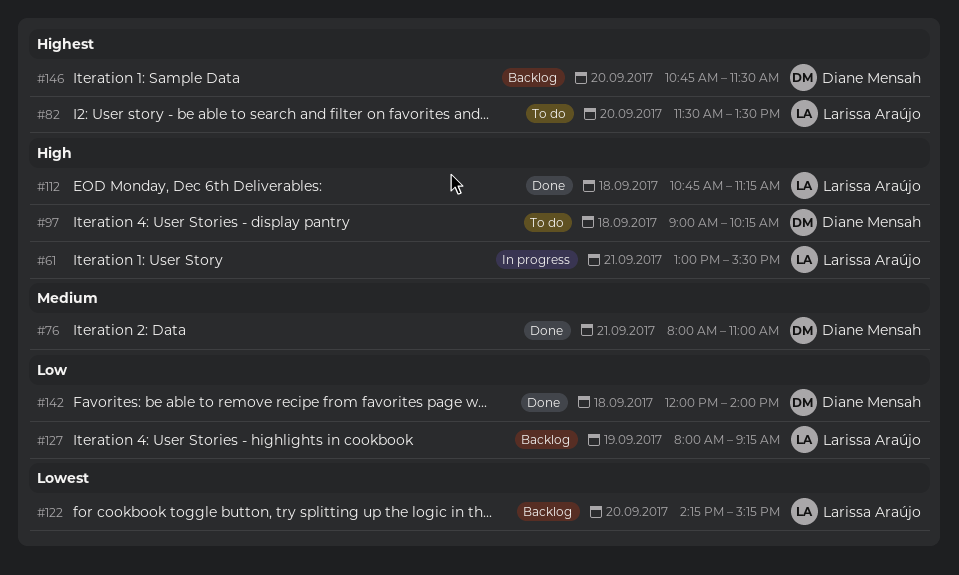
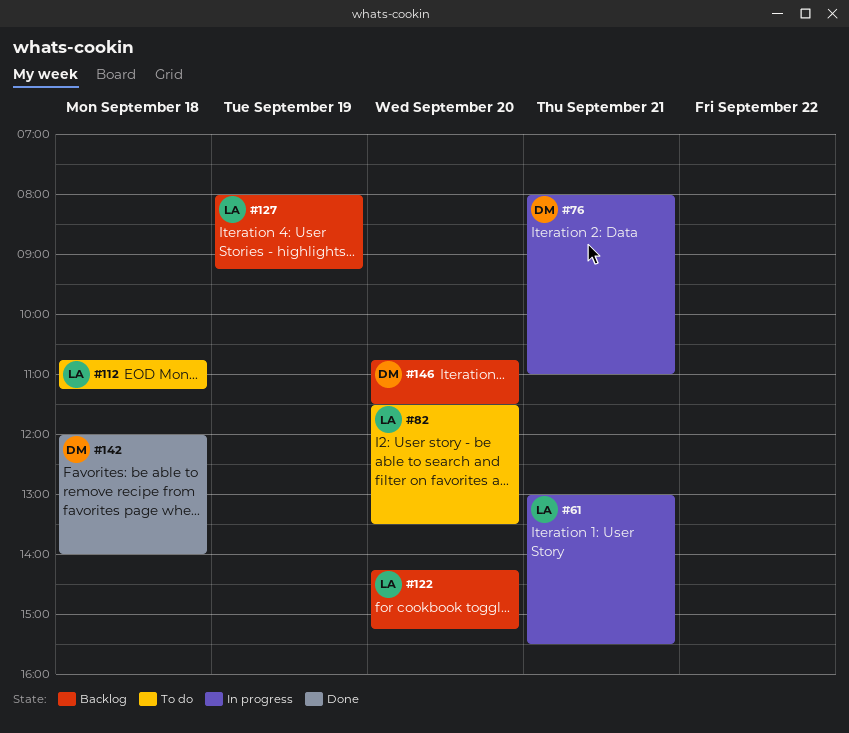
#76, status: Done -> In progress
#97: present -> none
#112, status: Done -> To do

